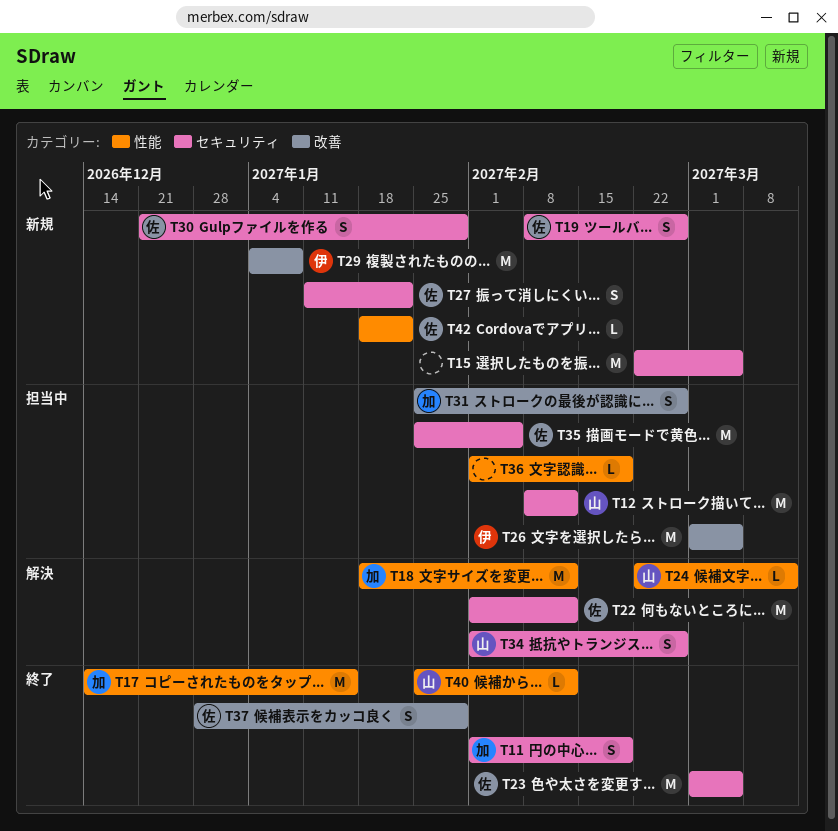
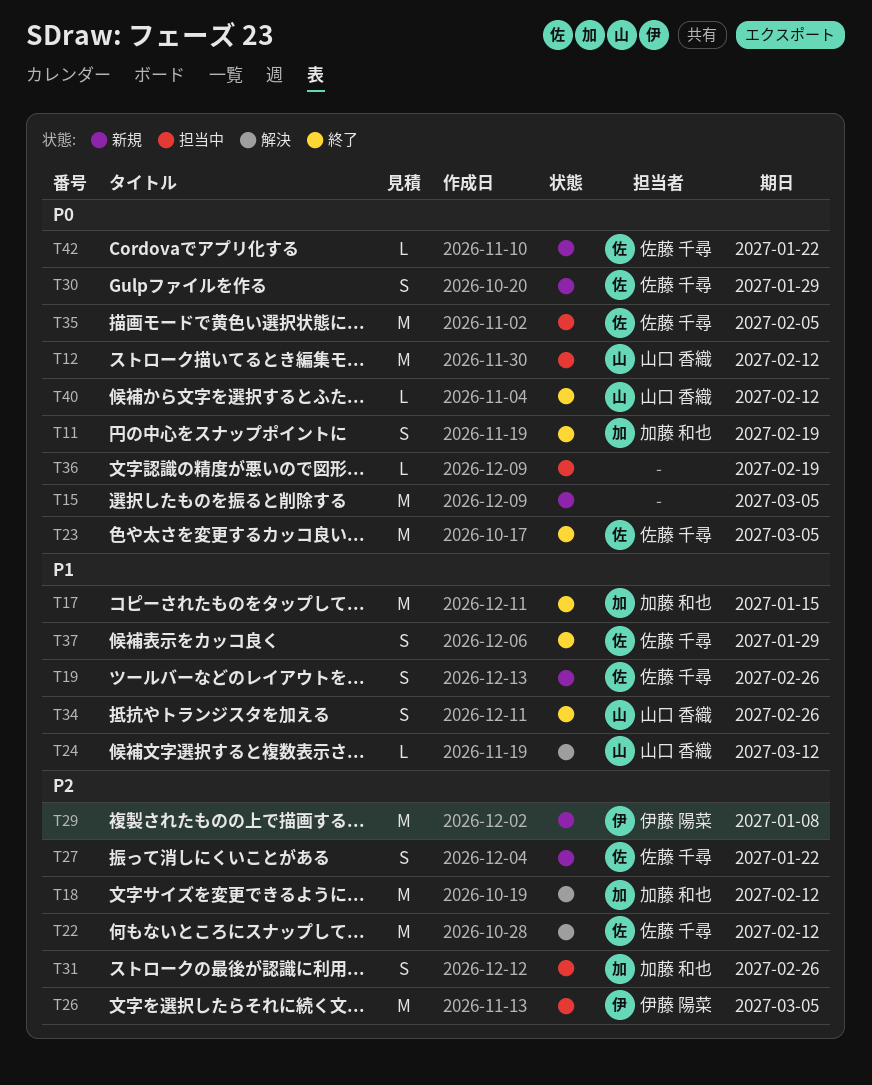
T34, status: 解決 -> 終了

